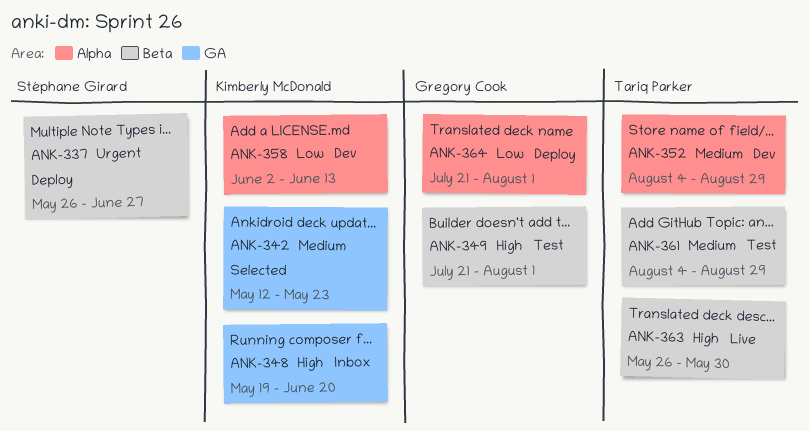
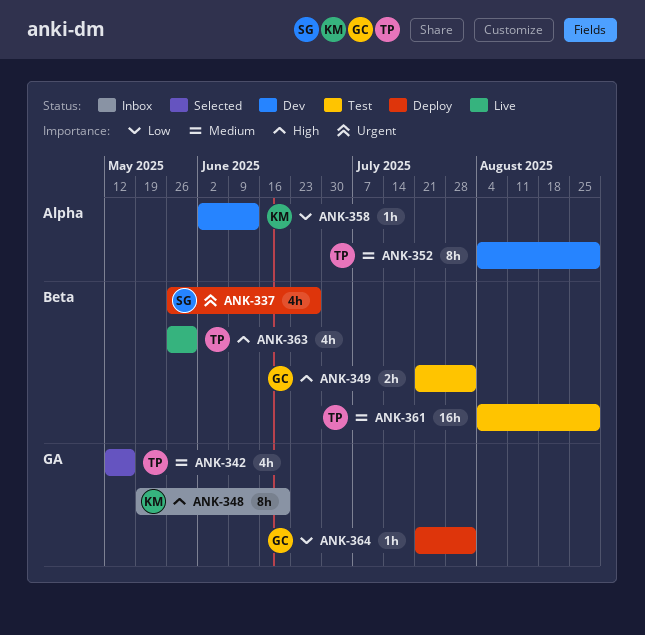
ANK-342, owner: Kimberly McDonald -> Tariq Parker
ANK-342, due: May 23 -> May 16
ANK-364, label: Alpha -> GA

